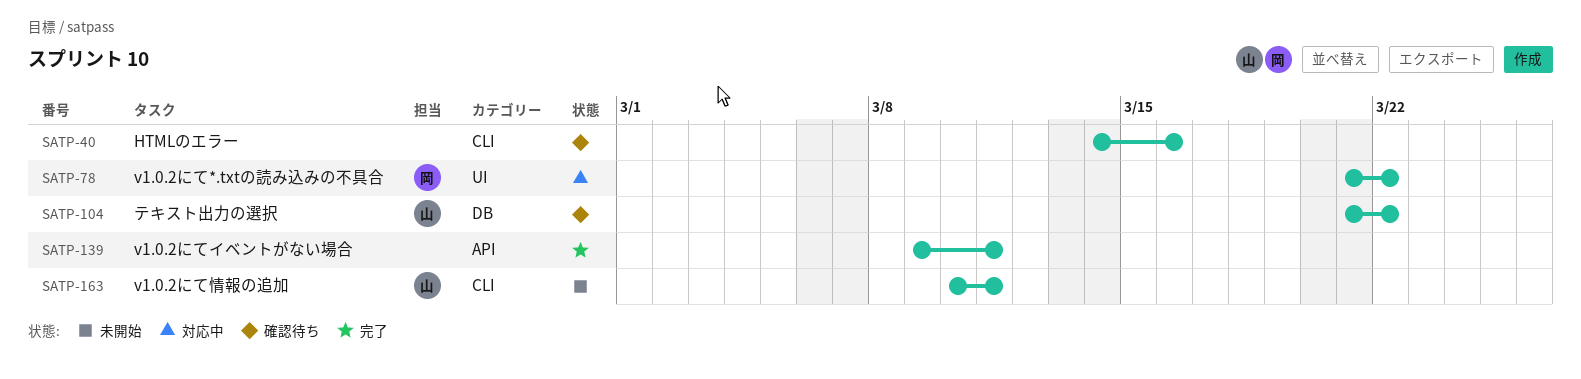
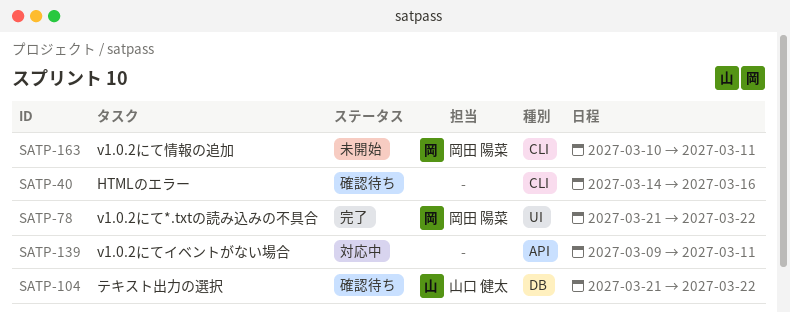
SATP-78, status: 対応中 -> 完了
SATP-139, status: 完了 -> 対応中
SATP-163, owner: 山口 健太 -> 岡田 陽菜

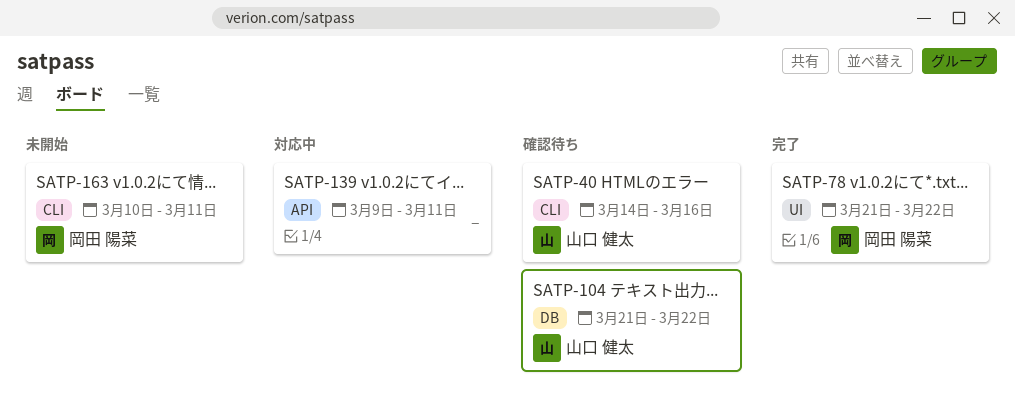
SATP-40, owner: none -> 山口 健太

